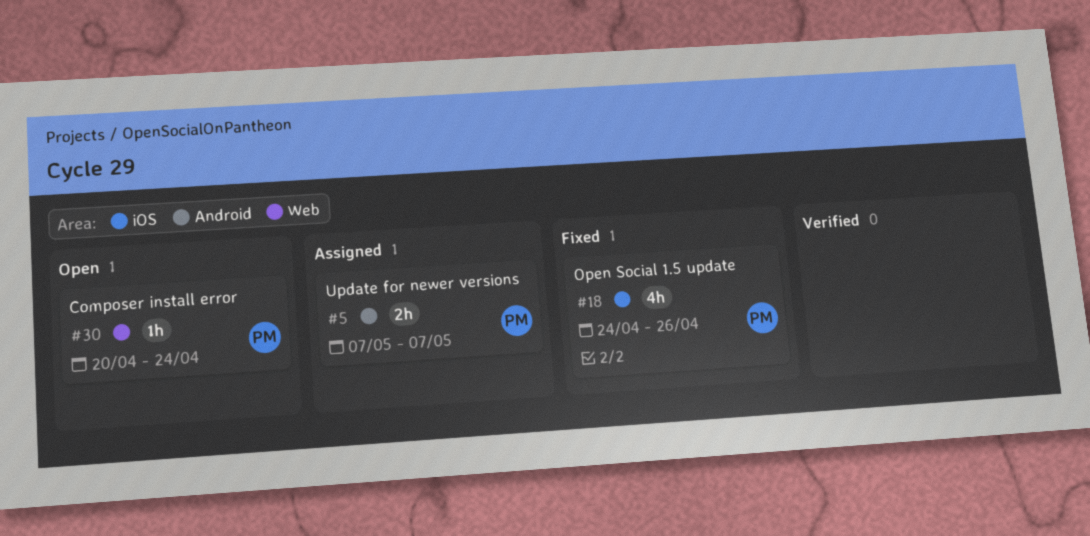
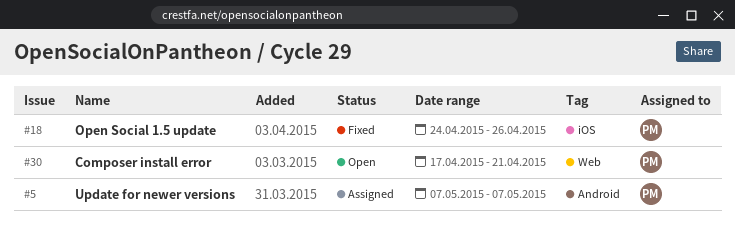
#30, start: Apr 20 -> Apr 17
#30, due: Apr 24 -> Apr 21

